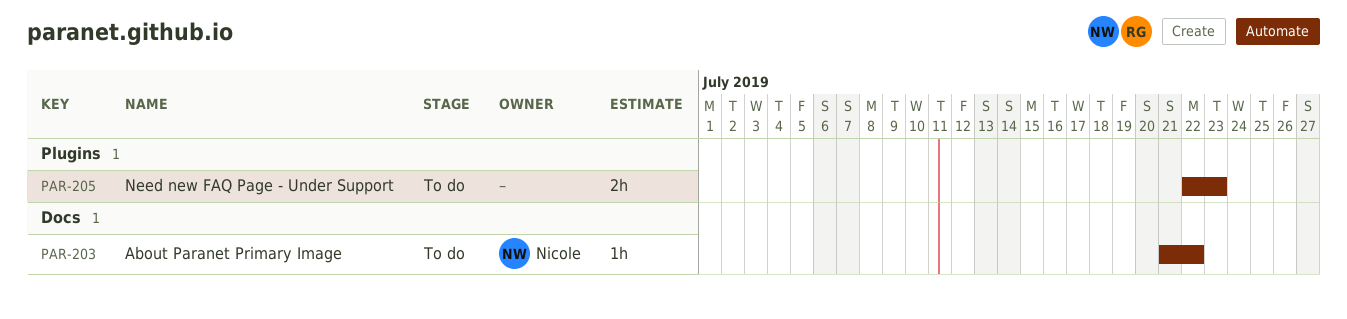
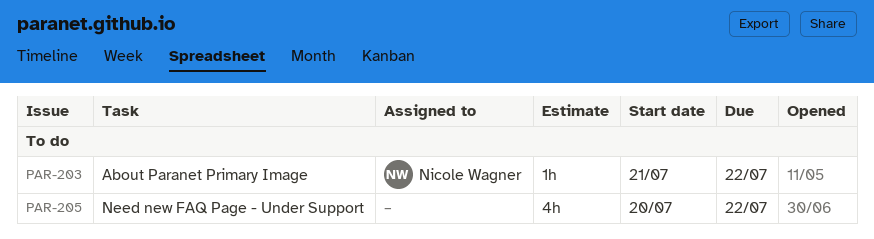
PAR-205, estimate: 2h -> 4h
PAR-205, start: Jul 22 -> Jul 20
PAR-205, due: Jul 23 -> Jul 22

